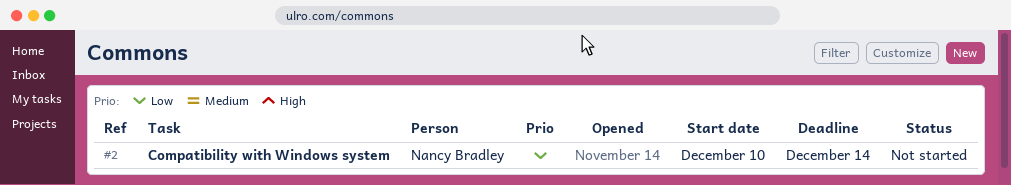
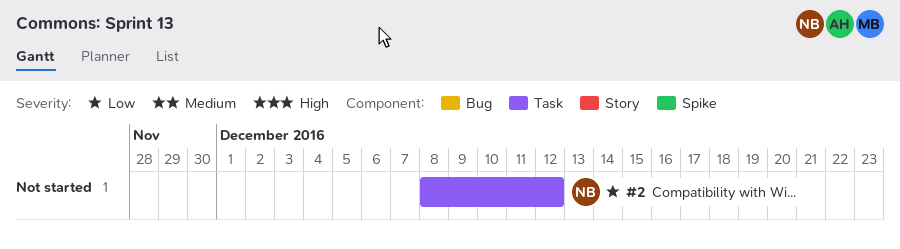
#2, start: Dec 10 -> Dec 8
#2, due: Dec 14 -> Dec 12

